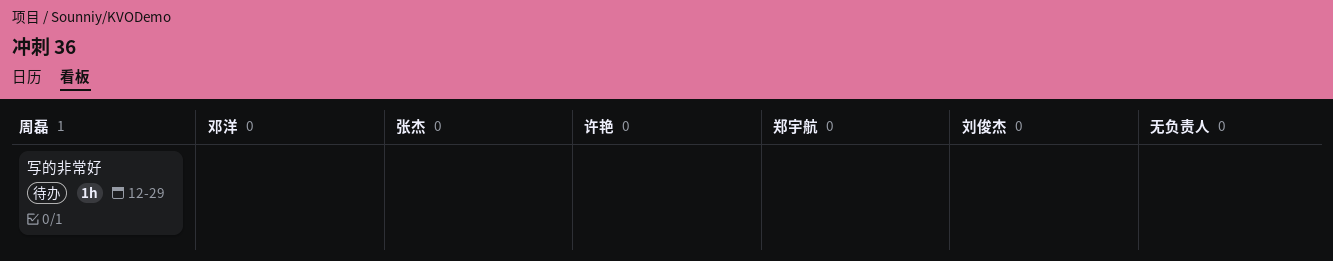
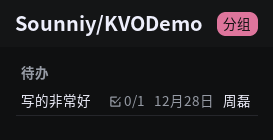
写的非常好, due: Dec 29 -> Dec 28

